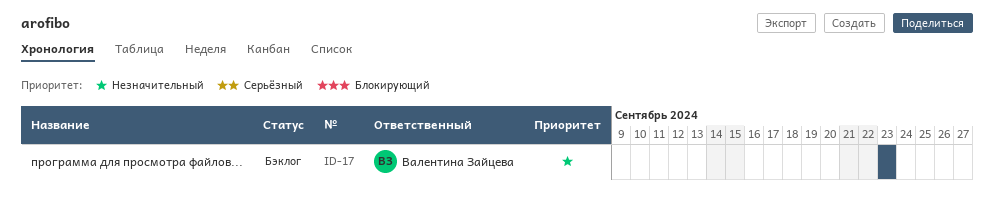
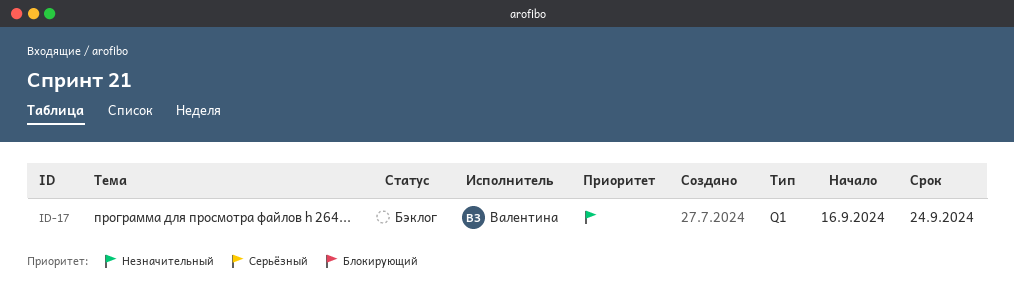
ID-17, start: Sep 23 -> Sep 16
ID-17, due: Sep 23 -> Sep 24

